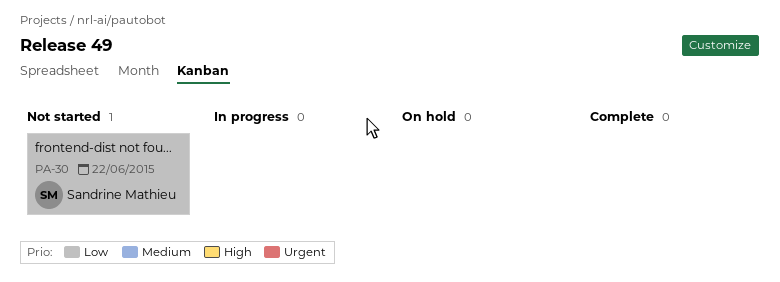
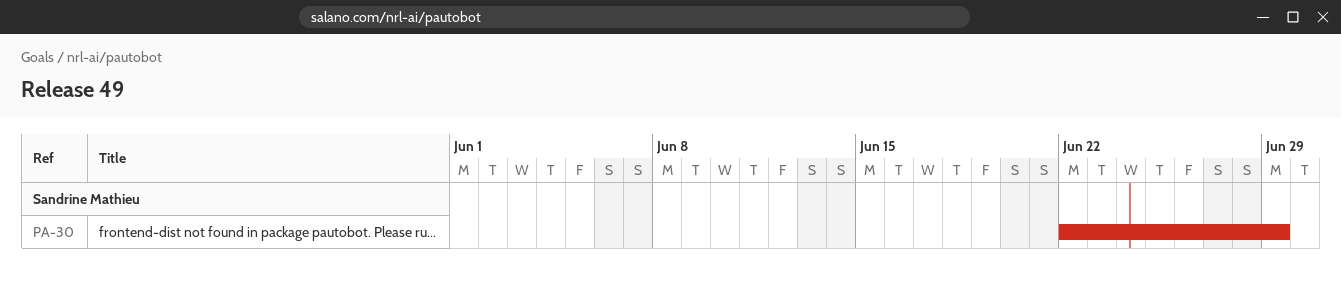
PA-30, due: Jun 22 -> Jun 29

